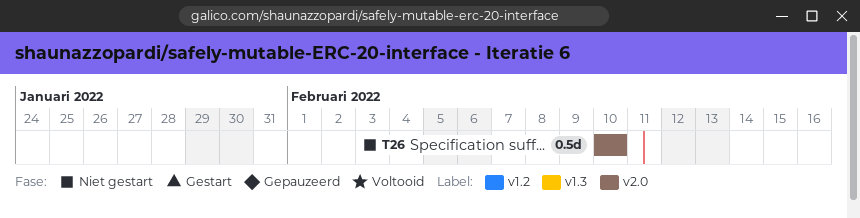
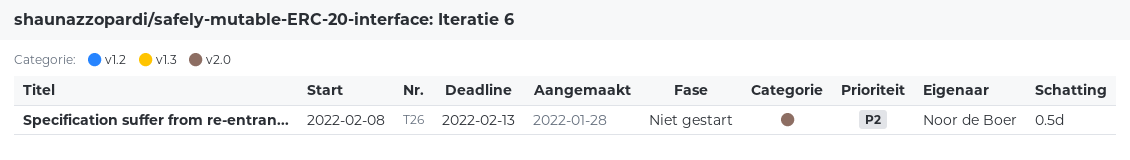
T26, start: Feb 10 -> Feb 8
T26, due: Feb 10 -> Feb 13

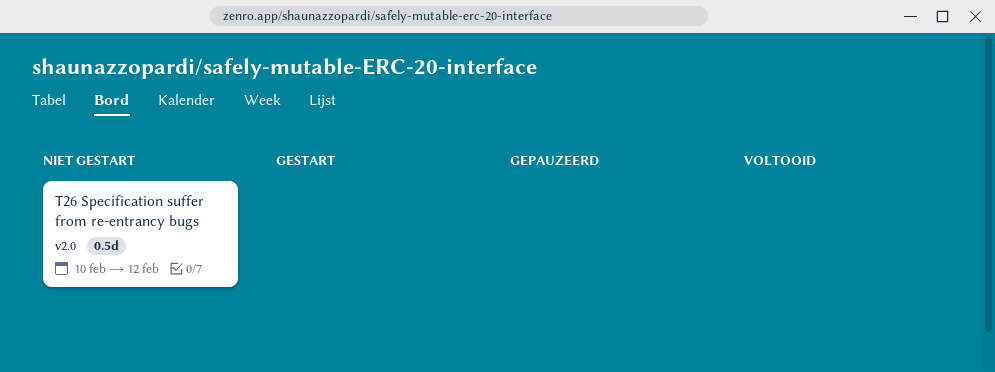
T26, start: Feb 8 -> Feb 10
T26, due: Feb 13 -> Feb 12

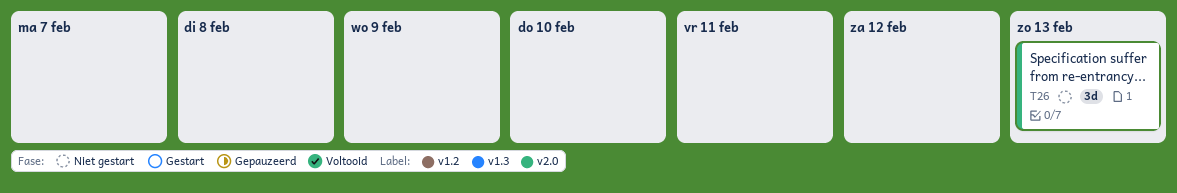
T26, estimate: 0.5d -> 3d
T26, due: Feb 12 -> Feb 13

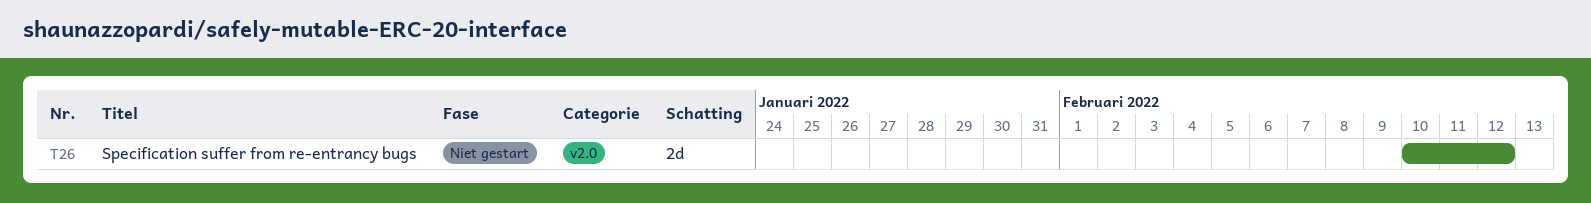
T26, estimate: 3d -> 2d
T26, due: Feb 13 -> Feb 12

